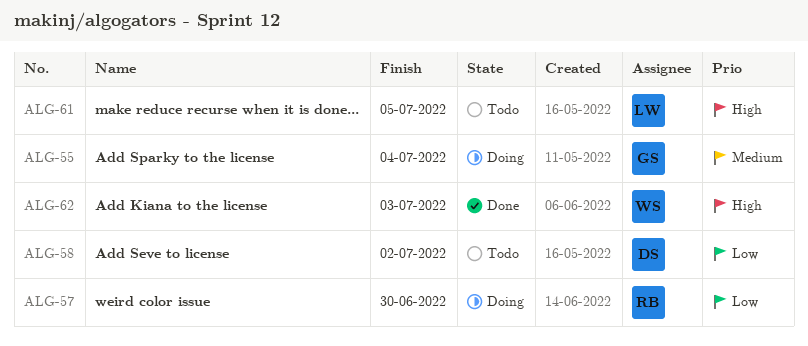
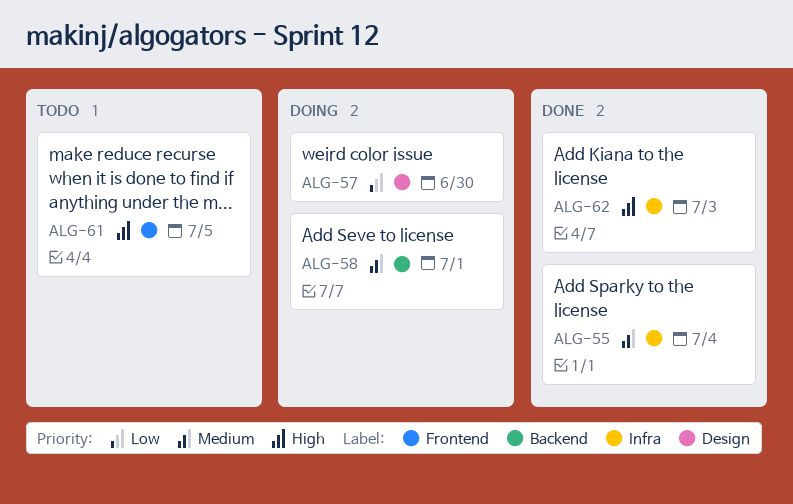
ALG-55, status: Doing -> Done
ALG-58, status: Todo -> Doing
ALG-58, priority: Low -> Medium
ALG-58, due: Jul 2 -> Jul 1

